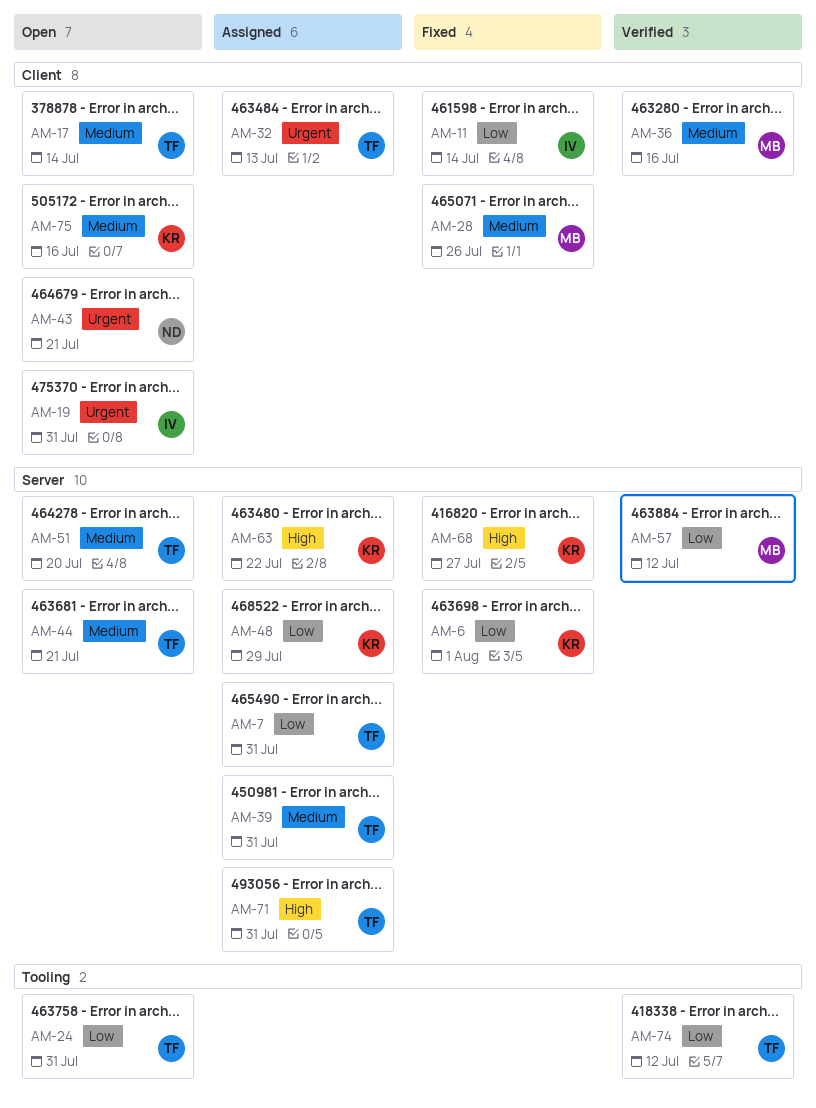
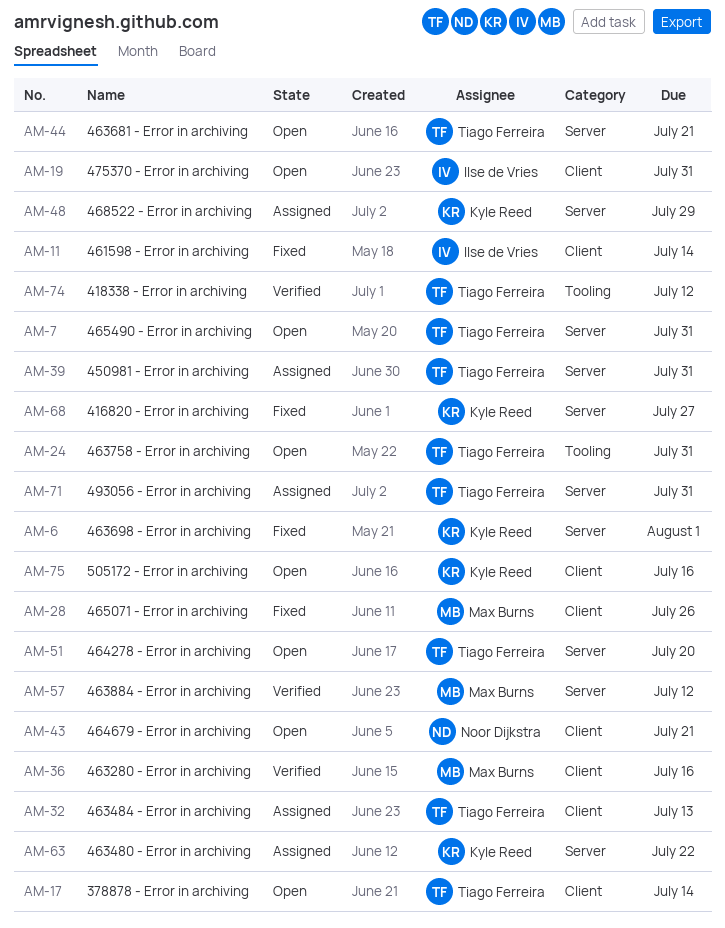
AM-7, status: Assigned -> Open

